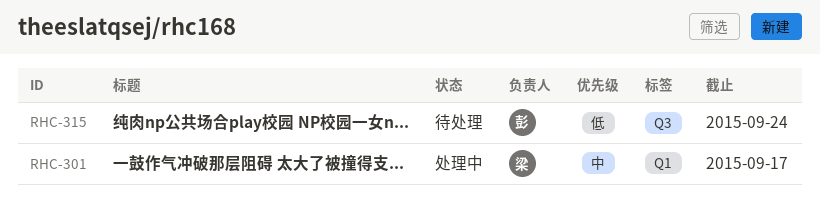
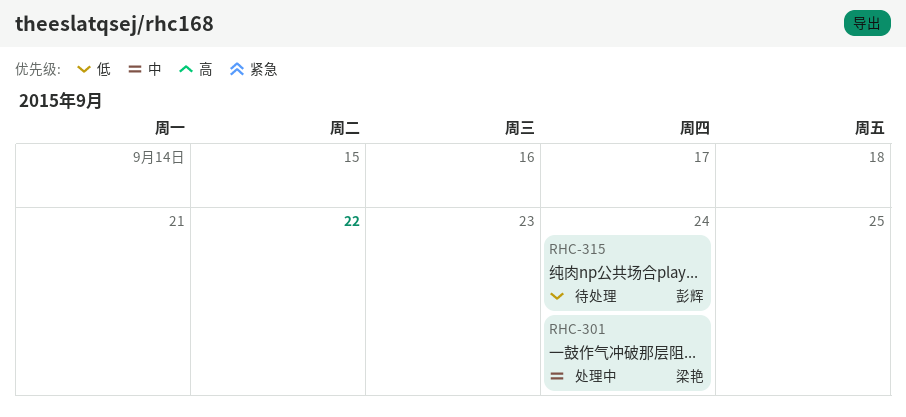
RHC-301, due: Sep 17 -> Sep 24

